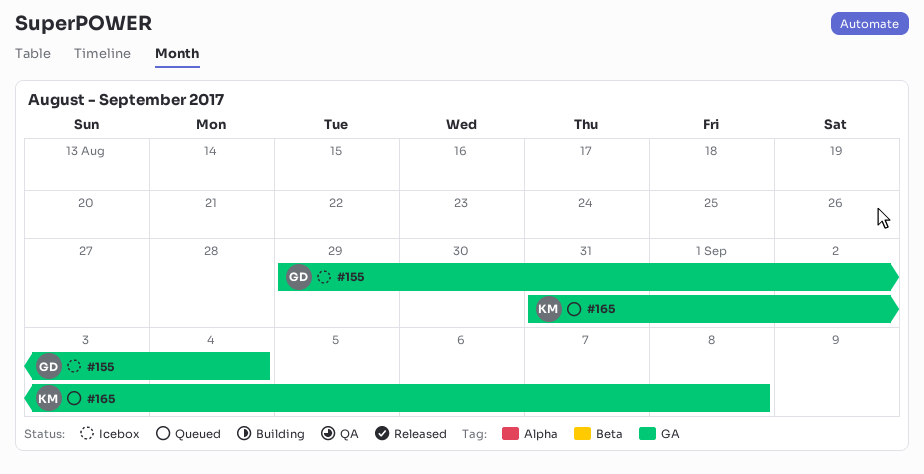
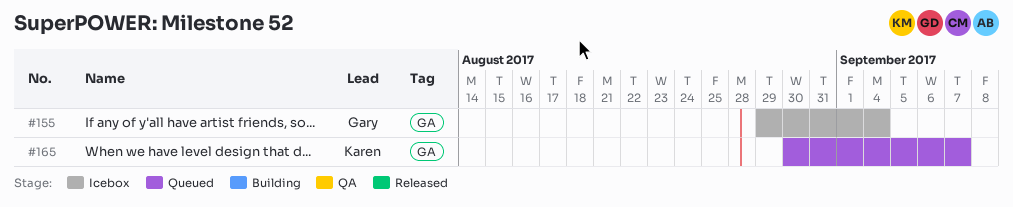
#165, start: Aug 31 -> Aug 30
#165, due: Sep 8 -> Sep 7

